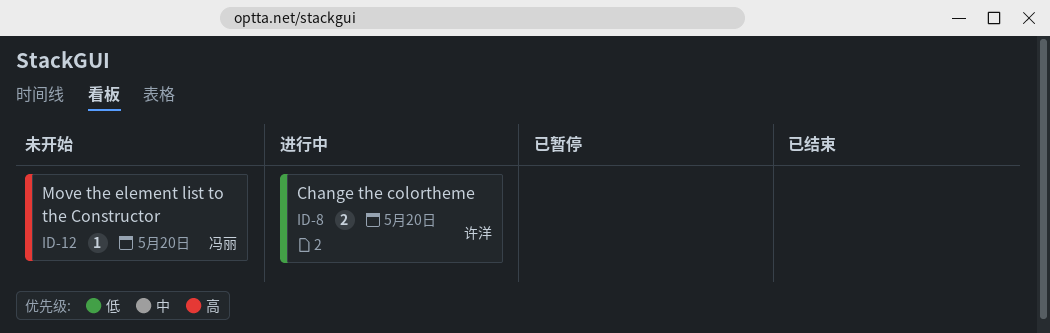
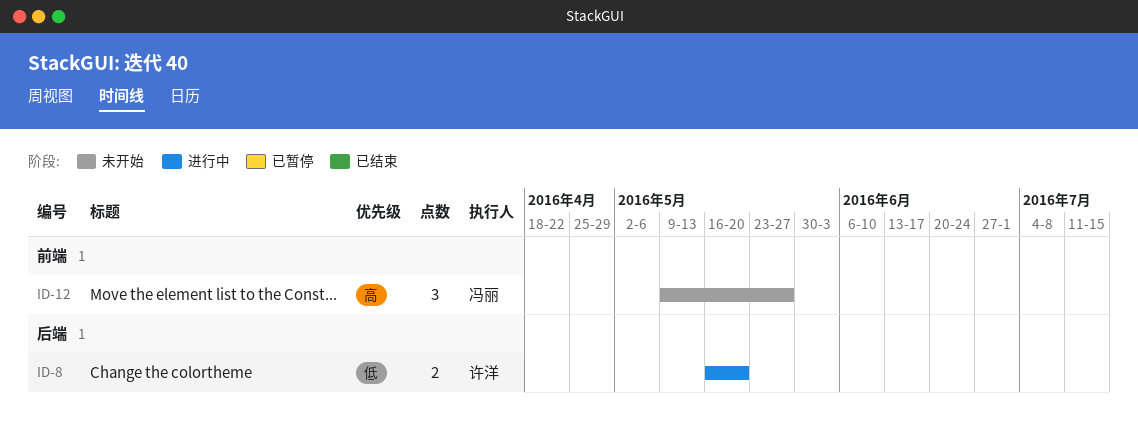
ID-12, estimate: 1 -> 3
ID-12, due: May 20 -> May 27

